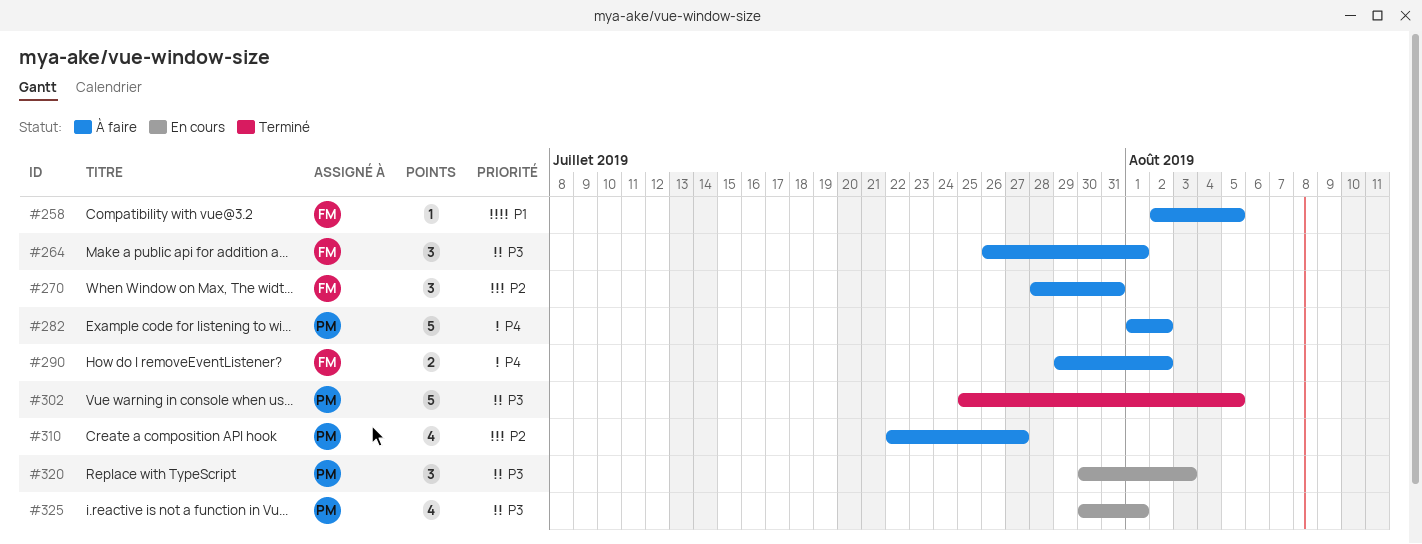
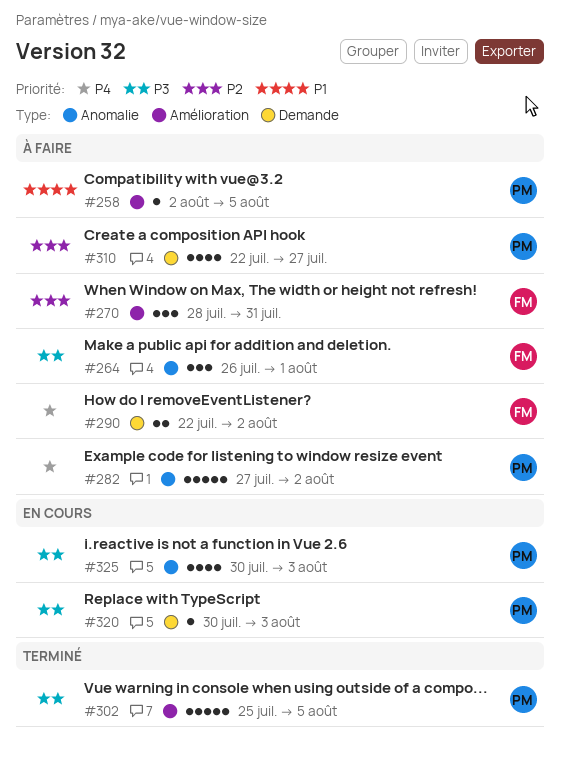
#258, owner: FM -> PM
#282, start: Aug 1 -> Jul 27
#290, start: Jul 29 -> Jul 22
#320, estimate: 3 -> 1
#325, due: Aug 1 -> Aug 3

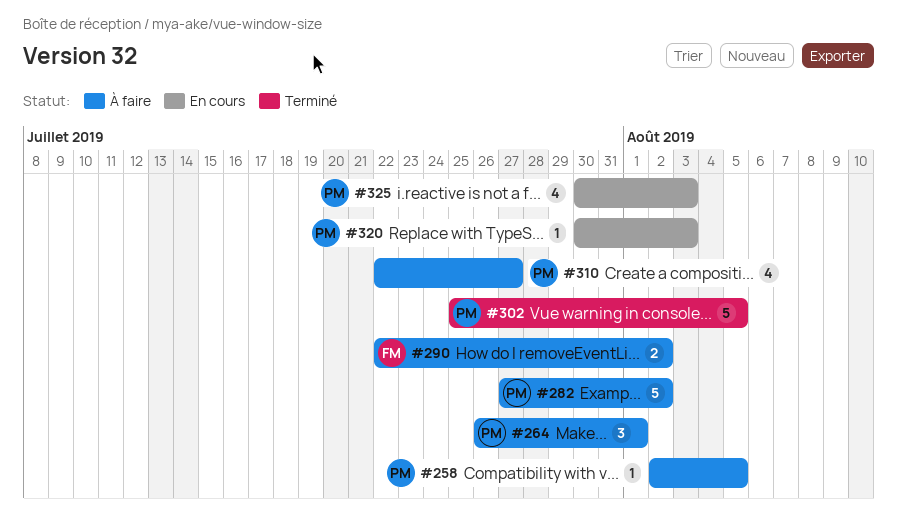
#264, owner: FM -> PM
#270: present -> none

